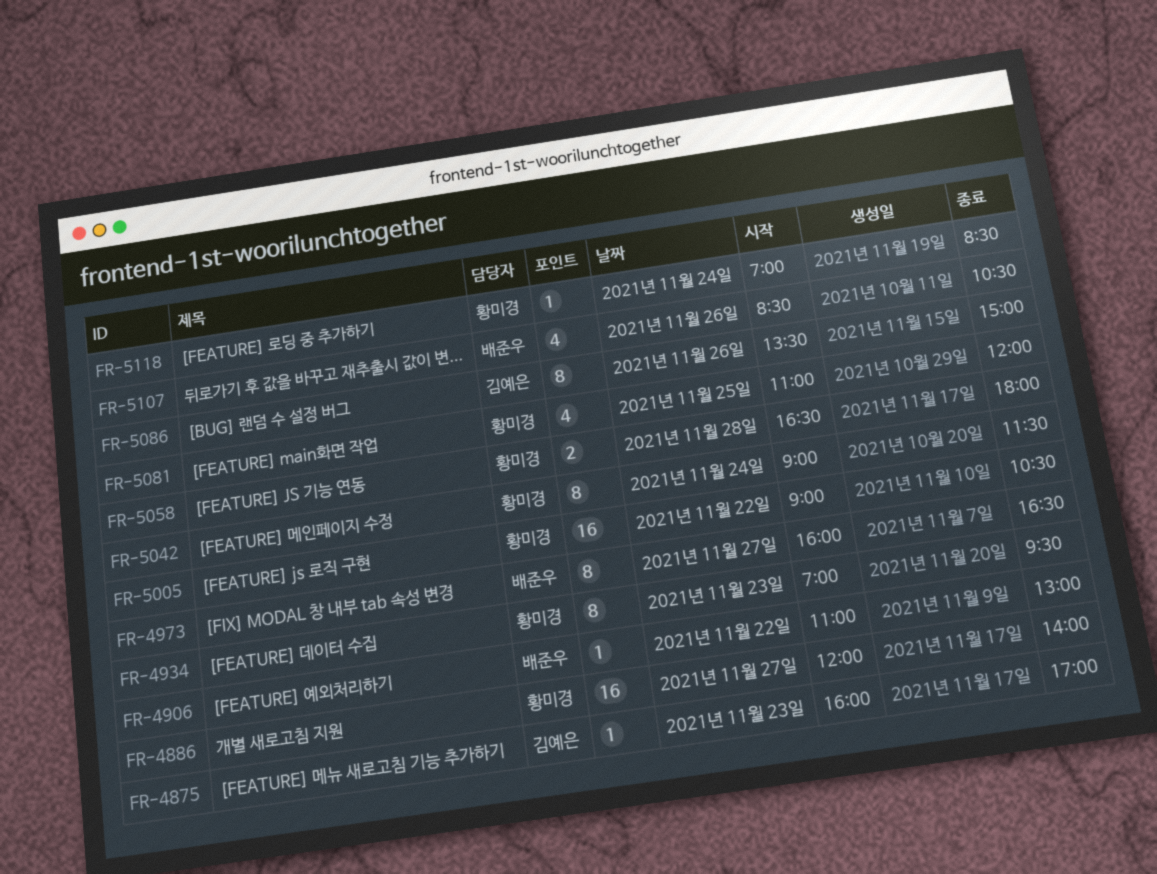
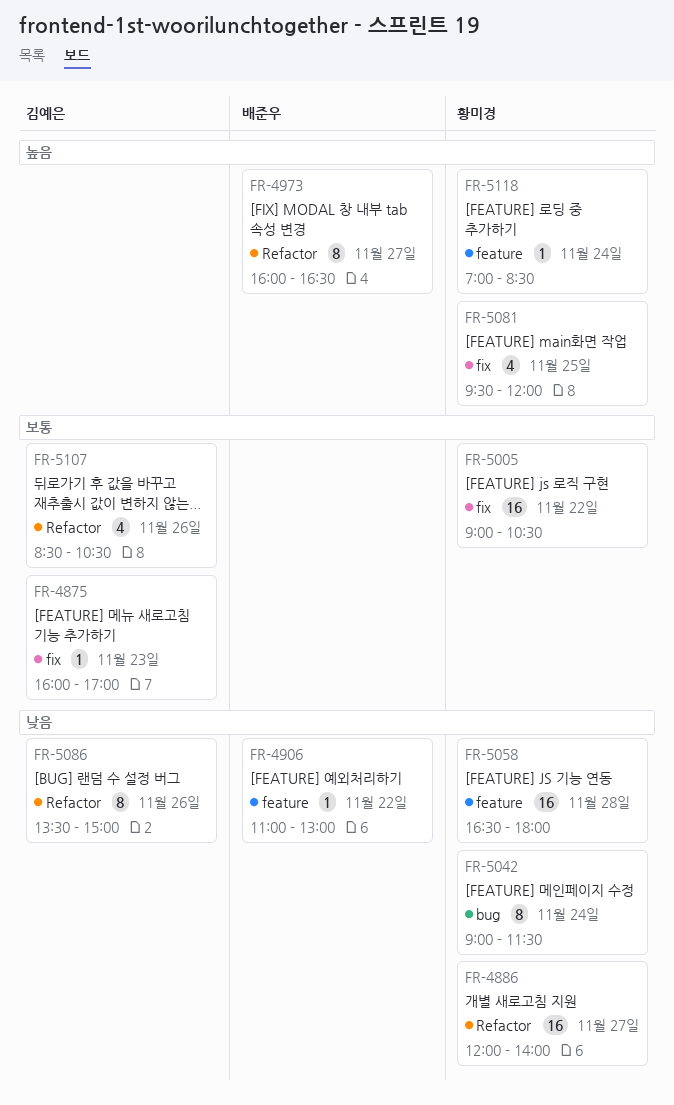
FR-4934: present -> none
FR-5058, estimate: 2 -> 16
FR-5081, begins: 11:00 -> 09:30
FR-5107, owner: 배준우 -> 김예은

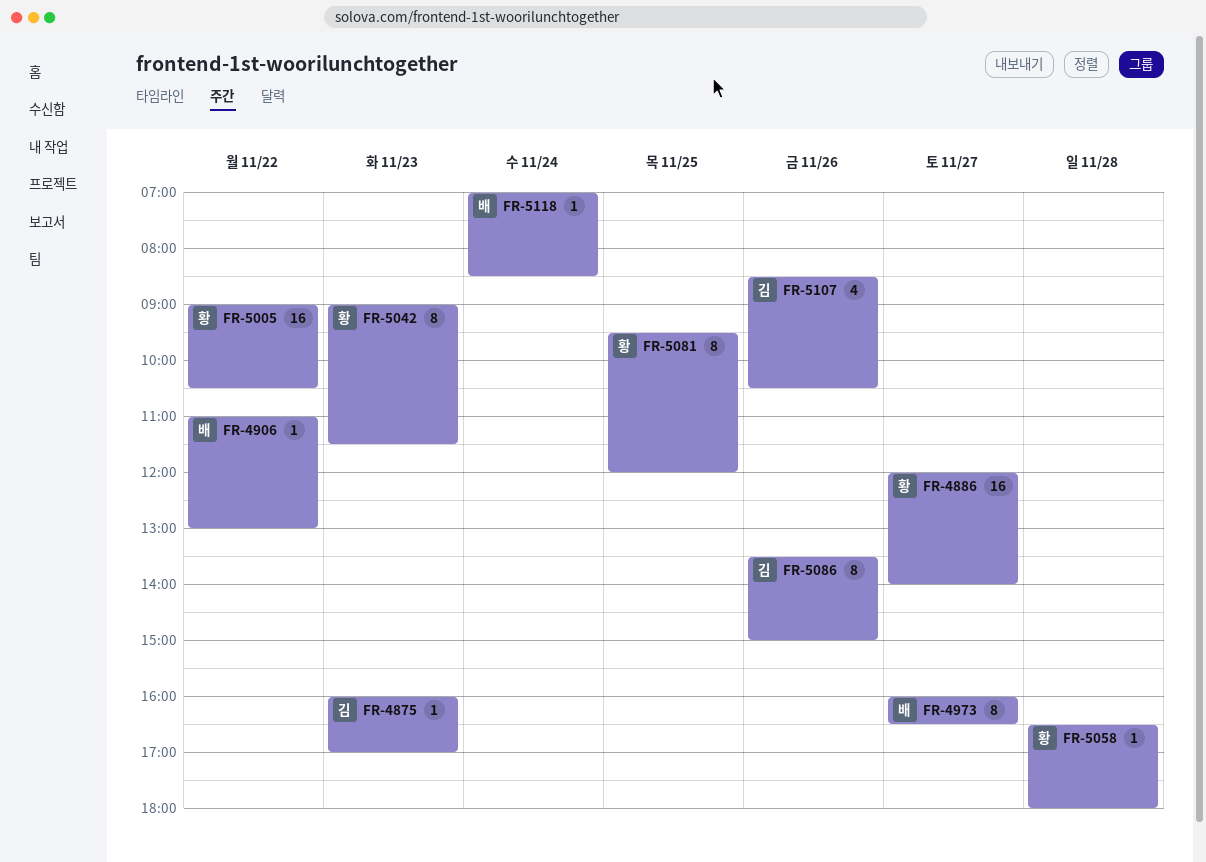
FR-5042, day: Nov 24 -> Nov 23
FR-5058, estimate: 16 -> 1
FR-5081, estimate: 4 -> 8
FR-5118, owner: 황미경 -> 배준우

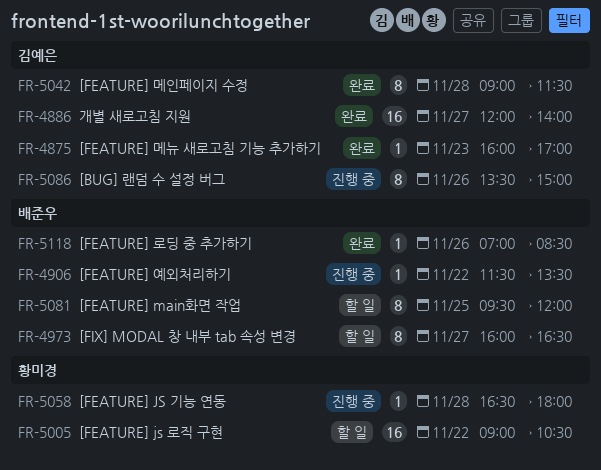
FR-4886, owner: 황미경 -> 김예은
FR-4906, begins: 11:00 -> 11:30
FR-4906, ends: 13:00 -> 13:30
FR-5042, owner: 황미경 -> 김예은
FR-5042, day: Nov 23 -> Nov 28
FR-5081, owner: 황미경 -> 배준우
FR-5107: present -> none
FR-5118, day: Nov 24 -> Nov 26

